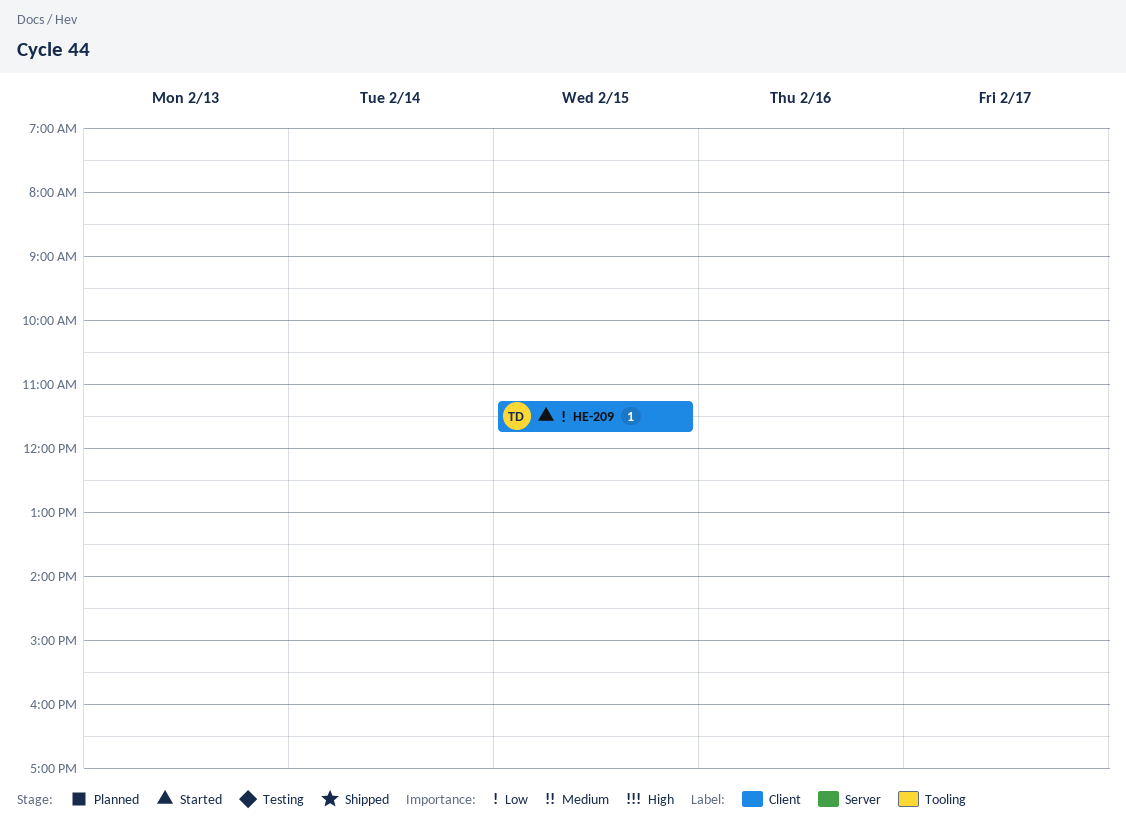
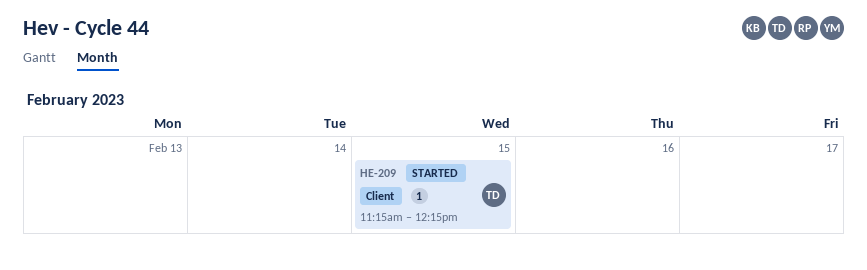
HE-209, ends: 11:45 -> 12:15

